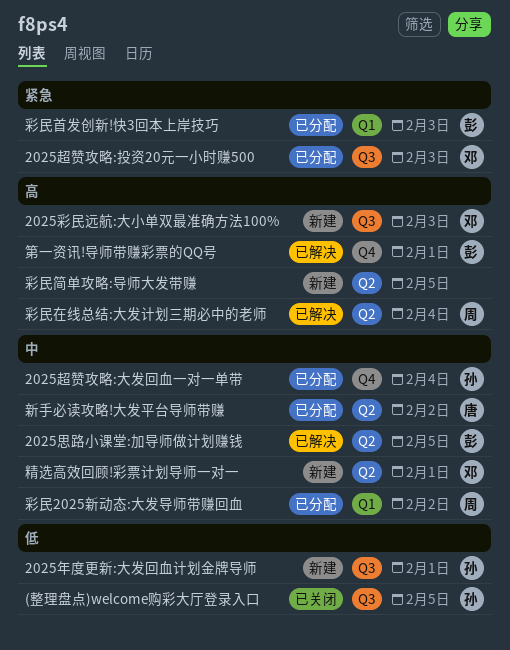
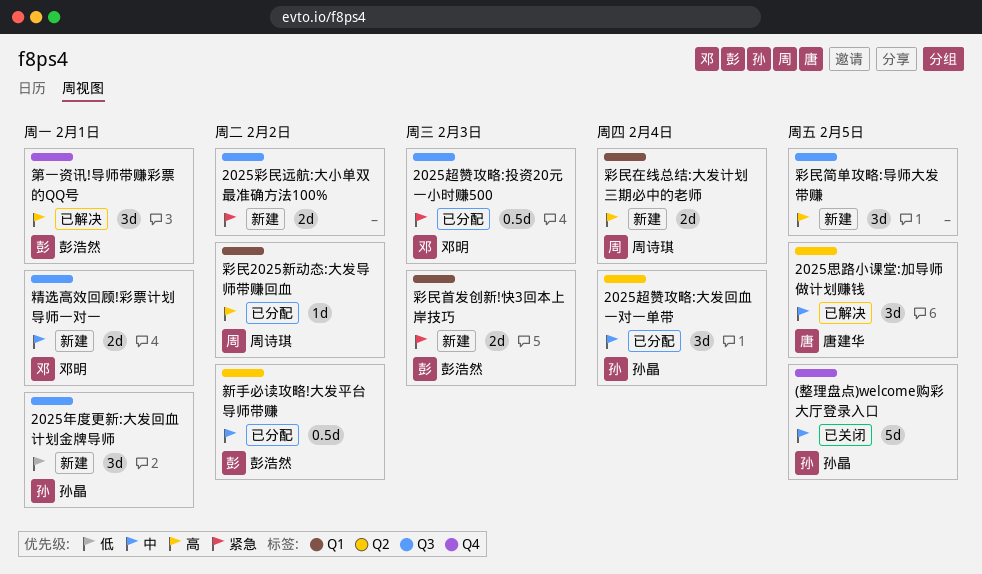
(整理盘点)welcome购彩大厅登录入口, priority: 低 -> 中
(整理盘点)welcome购彩大厅登录入口, label: Q3 -> Q4
2025彩民远航:大小单双最准确方法100%, owner: 邓明 -> none
2025彩民远航:大小单双最准确方法100%, priority: 高 -> 紧急
2025彩民远航:大小单双最准确方法100%, due: Feb 3 -> Feb 2
2025思路小课堂:加导师做计划赚钱, owner: 彭浩然 -> 唐建华
2025超赞攻略:大发回血一对一单带, label: Q4 -> Q2
彩民2025新动态:大发导师带赚回血, priority: 中 -> 高
彩民在线总结:大发计划三期必中的老师, status: 已解决 -> 新建
彩民在线总结:大发计划三期必中的老师, label: Q2 -> Q1
彩民简单攻略:导师大发带赚, label: Q2 -> Q3
彩民首发创新!快3回本上岸技巧, status: 已分配 -> 新建
新手必读攻略!大发平台导师带赚, owner: 唐建华 -> 彭浩然
精选高效回顾!彩票计划导师一对一, label: Q2 -> Q3

